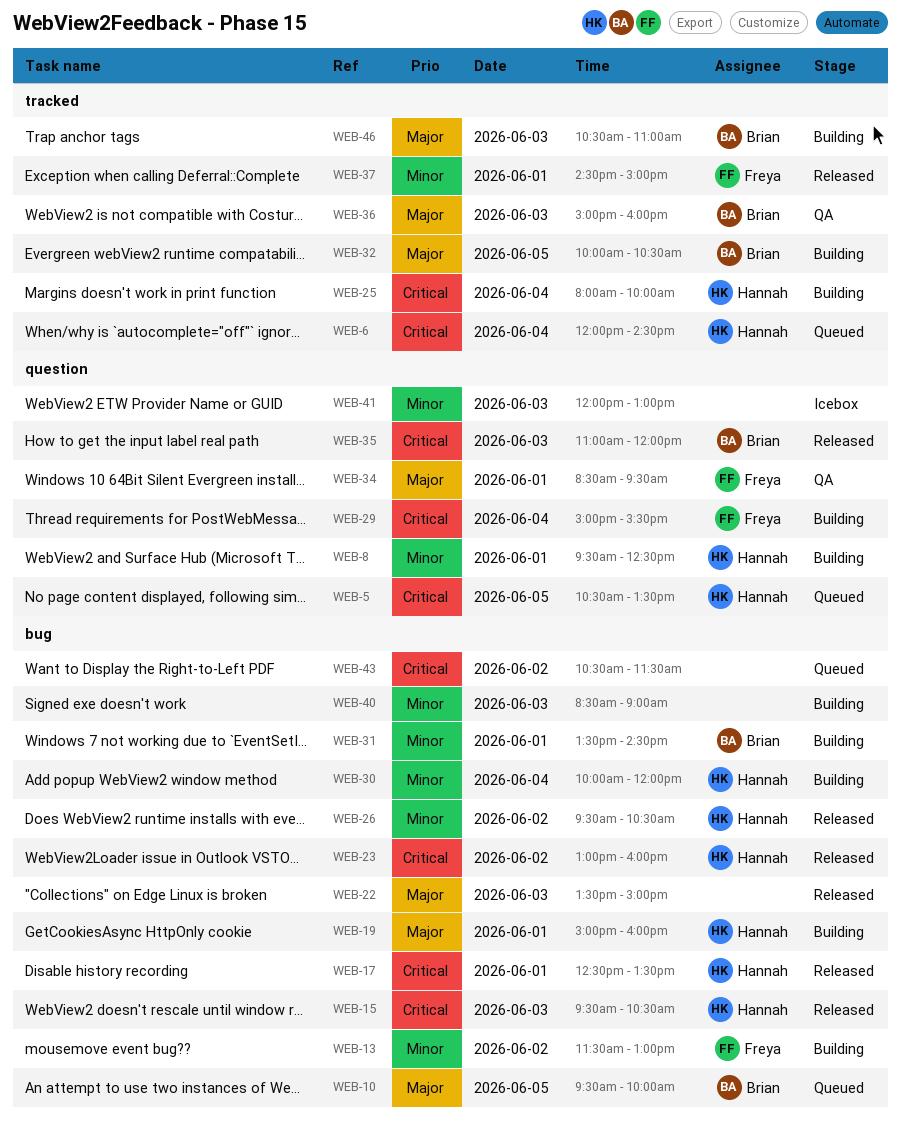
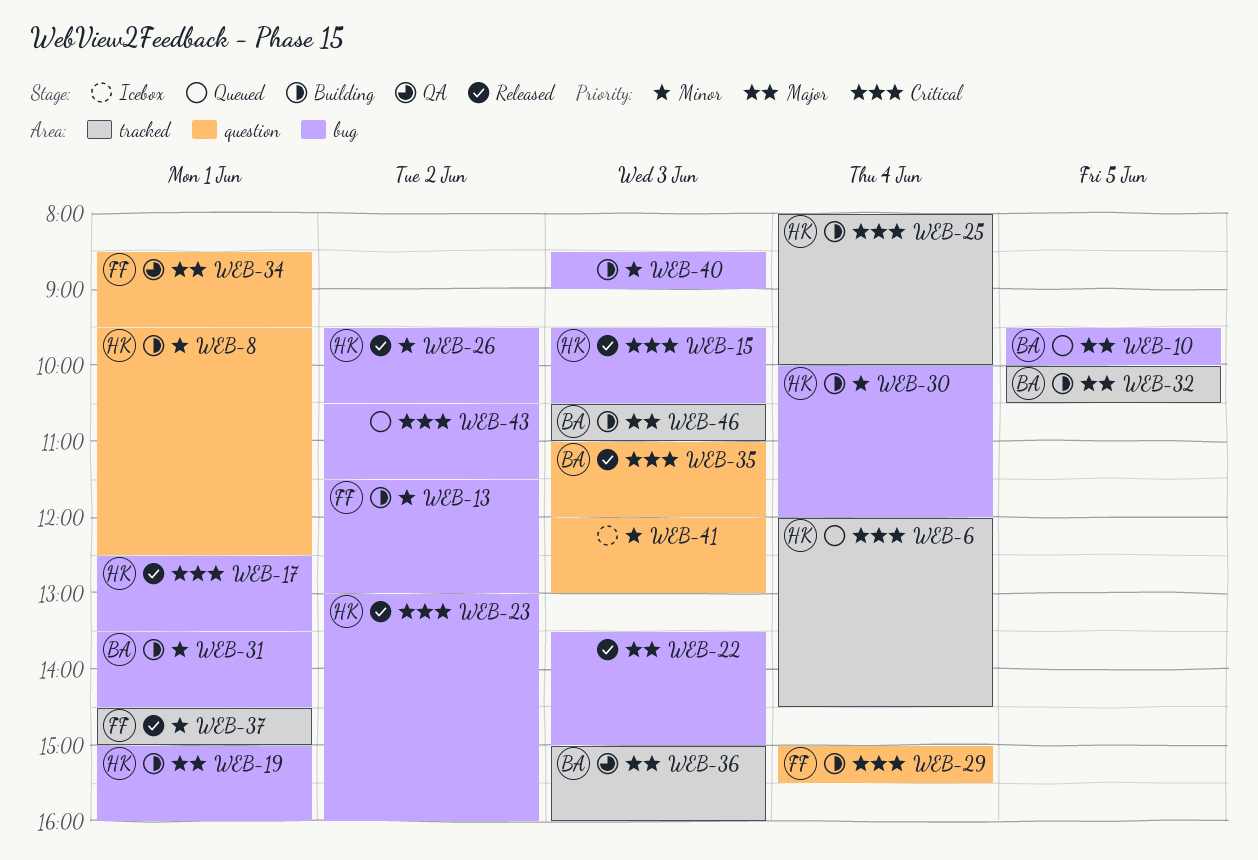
WEB-5: present -> none

